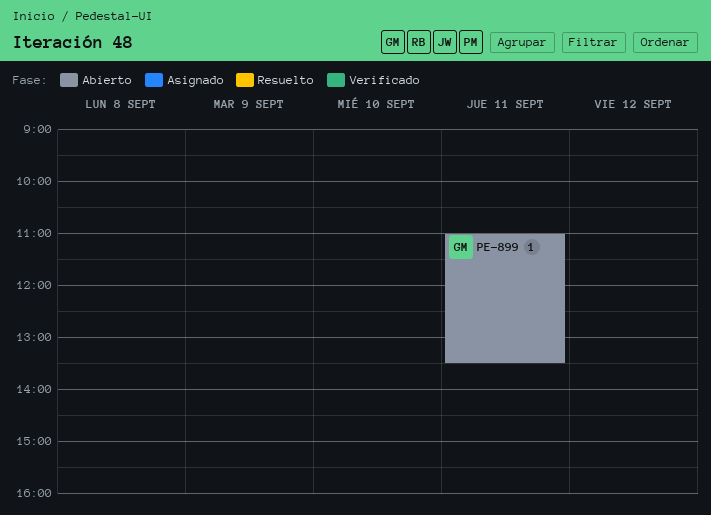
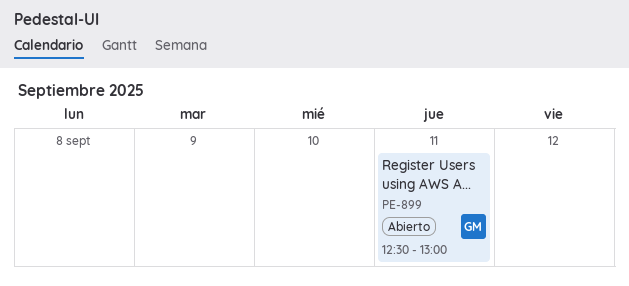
PE-899, begins: 11:00 -> 12:30
PE-899, ends: 13:30 -> 13:00

